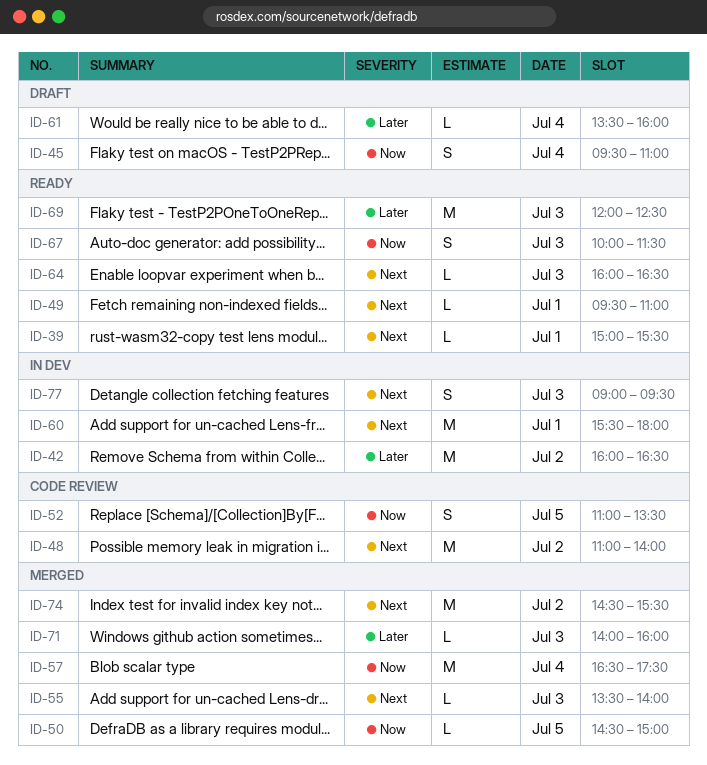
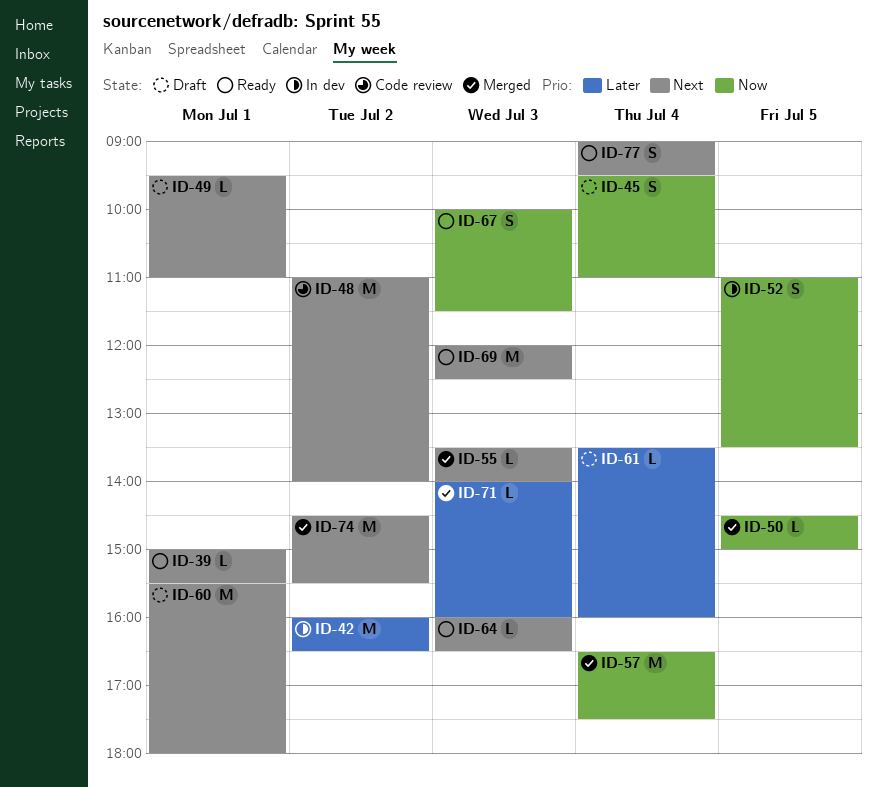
ID-49, status: Ready -> Draft
ID-52, status: Code review -> In dev
ID-60, status: In dev -> Draft
ID-69, priority: Later -> Next
ID-77, status: In dev -> Ready
ID-77, day: Jul 3 -> Jul 4

